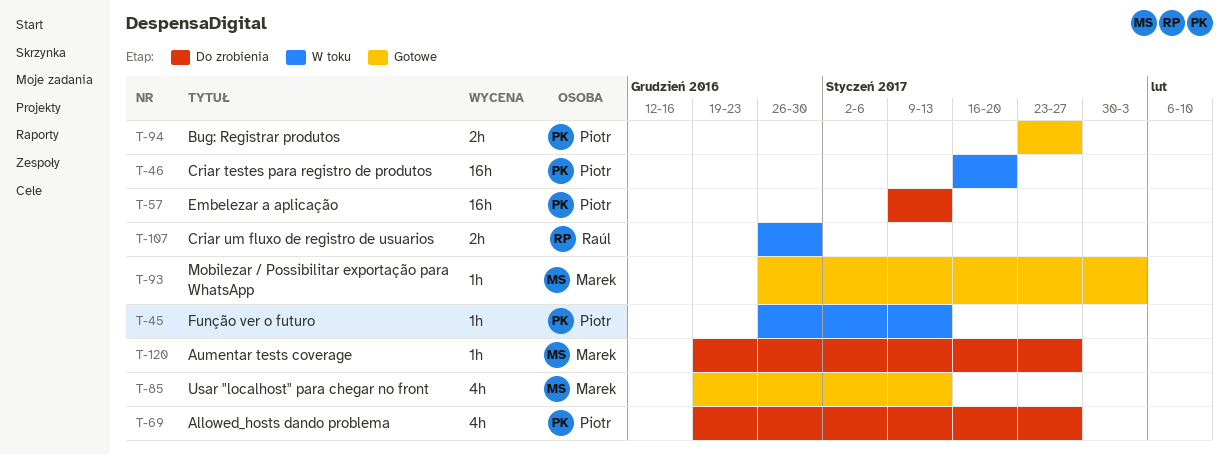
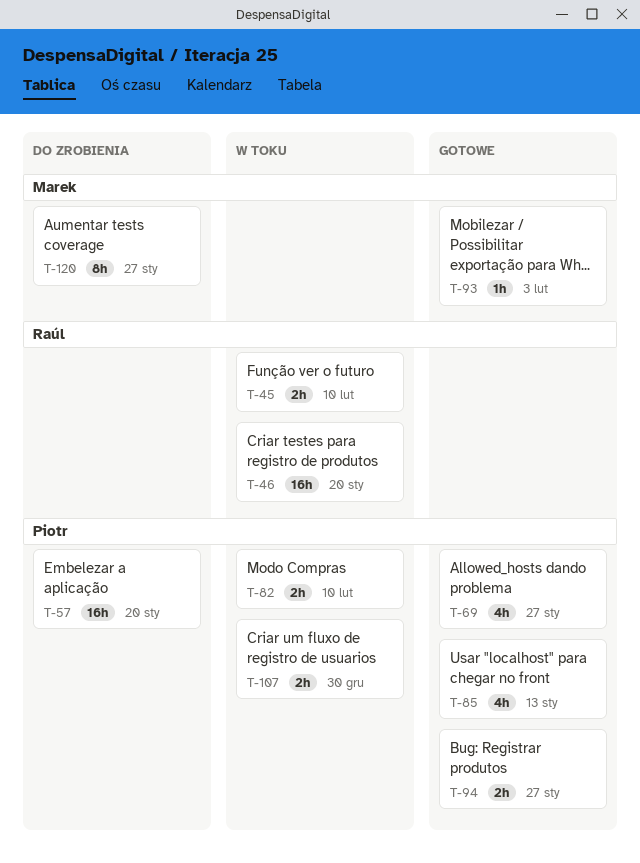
T-45, owner: Piotr -> Raúl
T-45, estimate: 1h -> 2h
T-45, due: Jan 13 -> Feb 10
T-46, owner: Piotr -> Raúl
T-57, due: Jan 13 -> Jan 20
T-69, status: Do zrobienia -> Gotowe
T-82: none -> present
T-85, owner: Marek -> Piotr
T-107, owner: Raúl -> Piotr
T-120, estimate: 1h -> 8h

